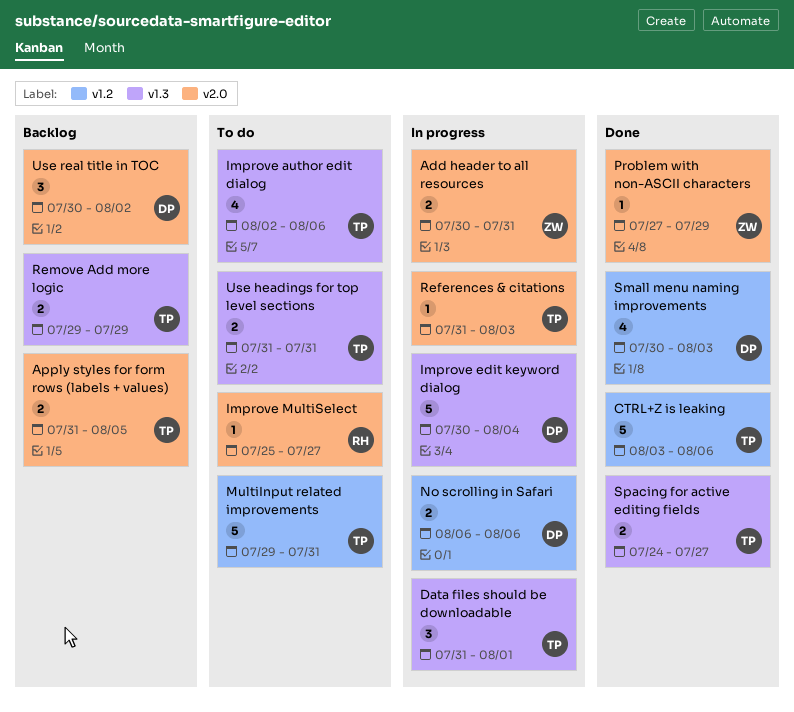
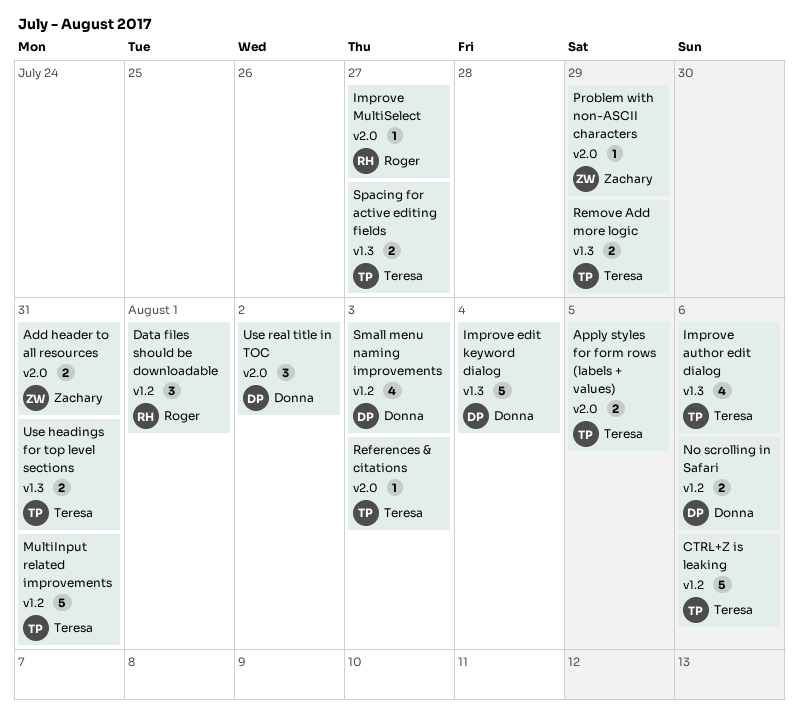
Data files should be downloadable, owner: Teresa -> Roger
Data files should be downloadable, label: v1.3 -> v1.2

